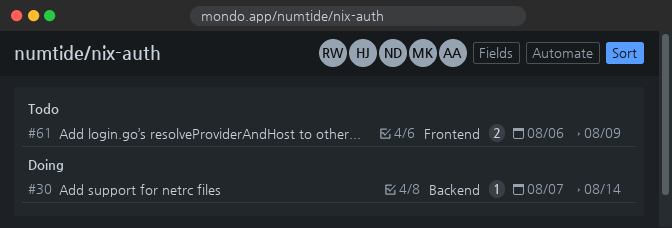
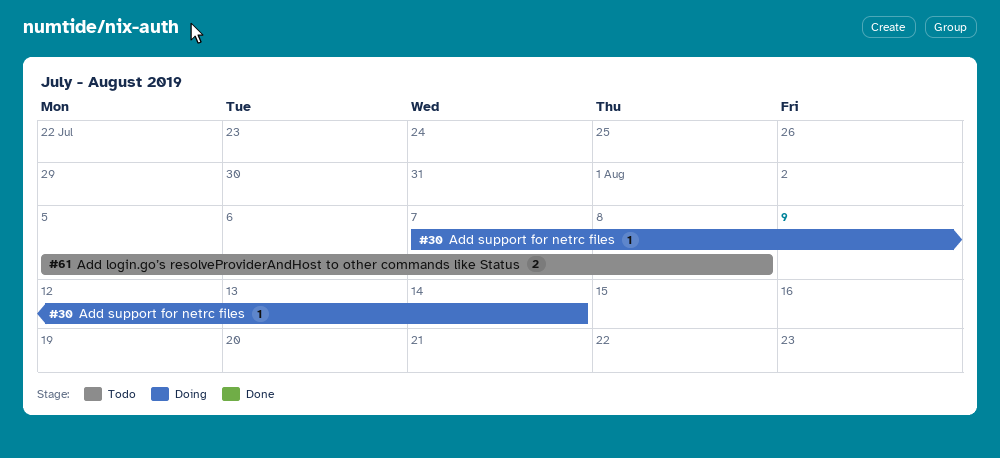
#61, start: Aug 6 -> Aug 5
#61, due: Aug 9 -> Aug 8

